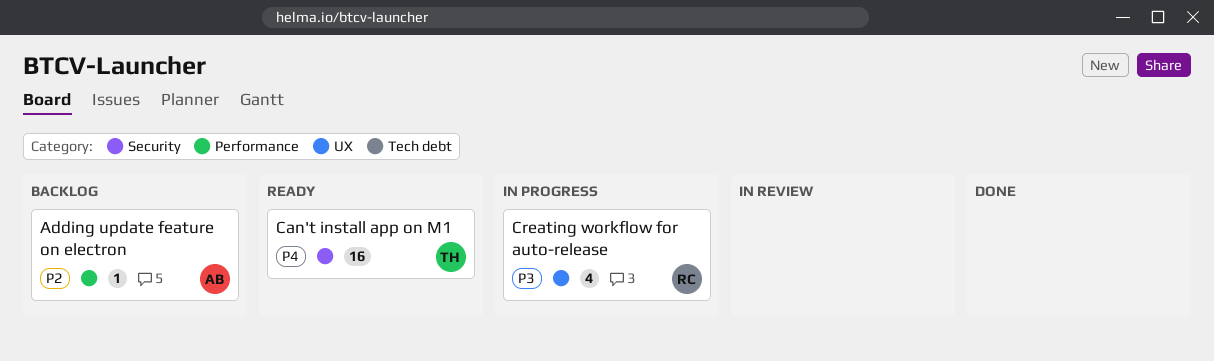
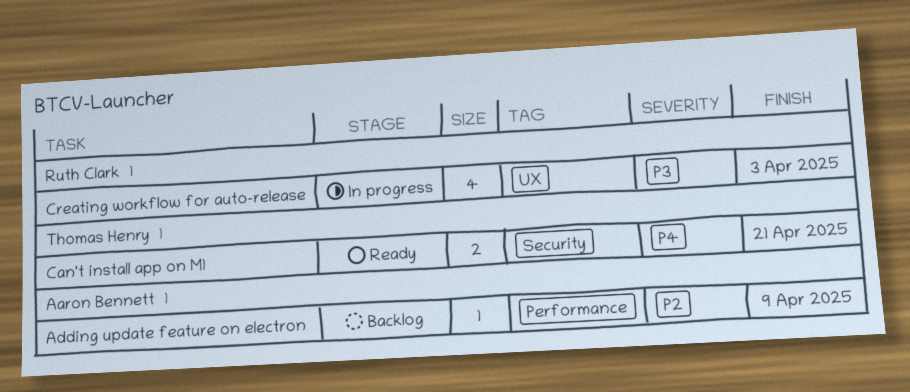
Can't install app on M1, estimate: 16 -> 2

